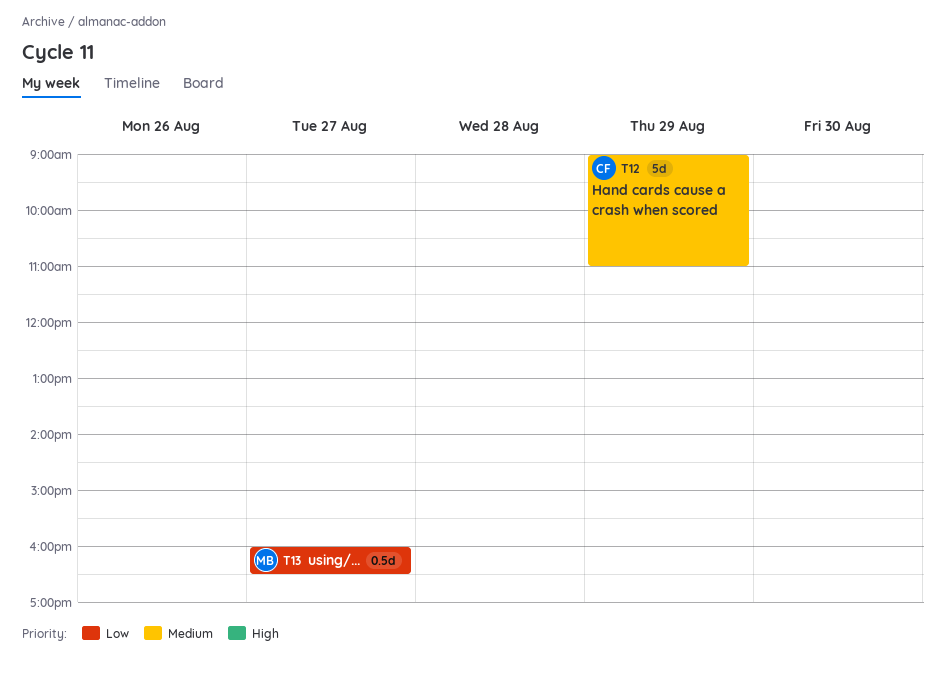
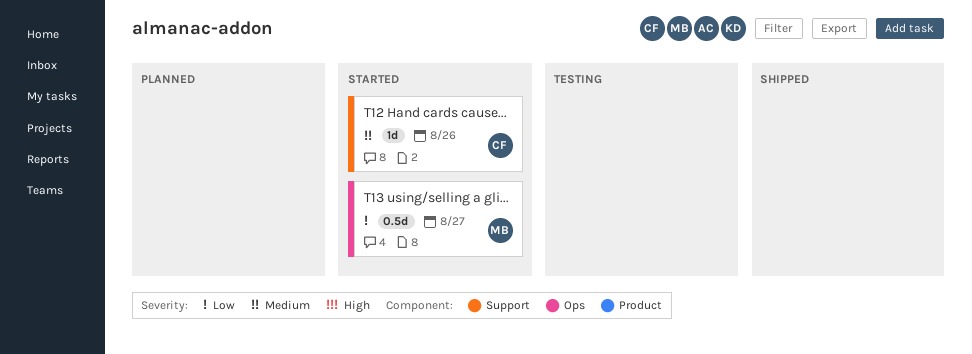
T12, estimate: 5d -> 1d
T12, day: Aug 29 -> Aug 26

